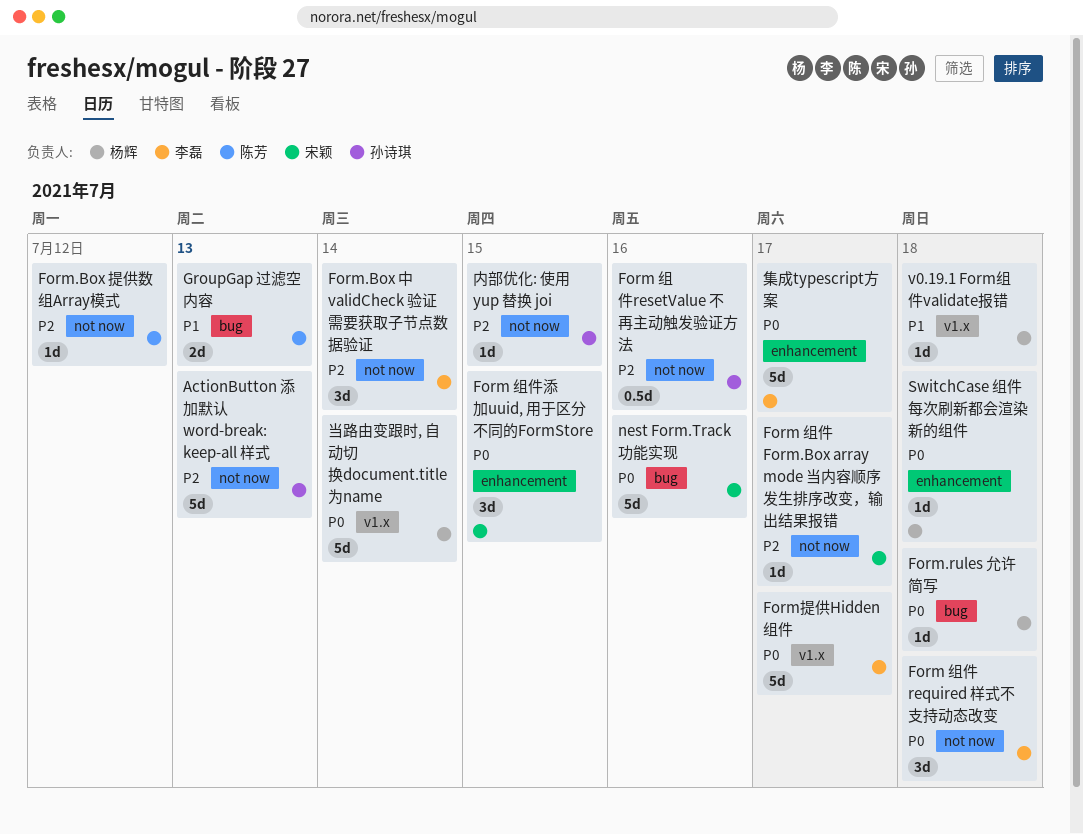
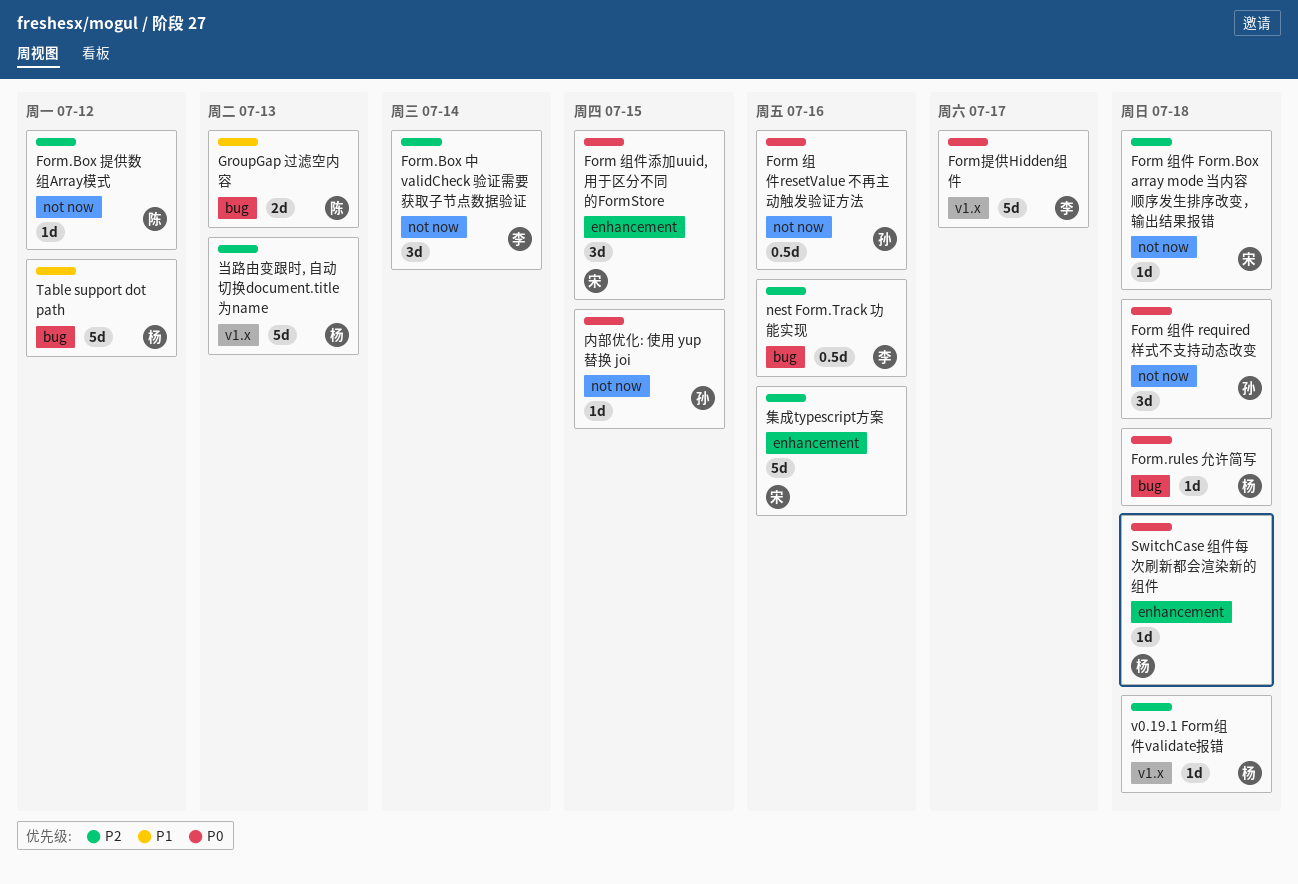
ActionButton 添加默认 word-break: keep-all 样式: present -> none
Form 组件 Form.Box array mode 当内容顺序发生排序改变，输出结果报错, due: Jul 17 -> Jul 18
Form 组件 required 样式不支持动态改变, owner: 李磊 -> 孙诗琪
Form 组件resetValue 不再主动触发验证方法, priority: P2 -> P0
nest Form.Track 功能实现, owner: 宋颖 -> 李磊
nest Form.Track 功能实现, priority: P0 -> P2
nest Form.Track 功能实现, estimate: 5d -> 0.5d
Table support dot path: none -> present
v0.19.1 Form组件validate报错, priority: P1 -> P2
内部优化: 使用 yup 替换 joi, priority: P2 -> P0
当路由变跟时, 自动切换document.title为name, priority: P0 -> P2
当路由变跟时, 自动切换document.title为name, due: Jul 14 -> Jul 13
集成typescript方案, owner: 李磊 -> 宋颖
集成typescript方案, priority: P0 -> P2
集成typescript方案, due: Jul 17 -> Jul 16

